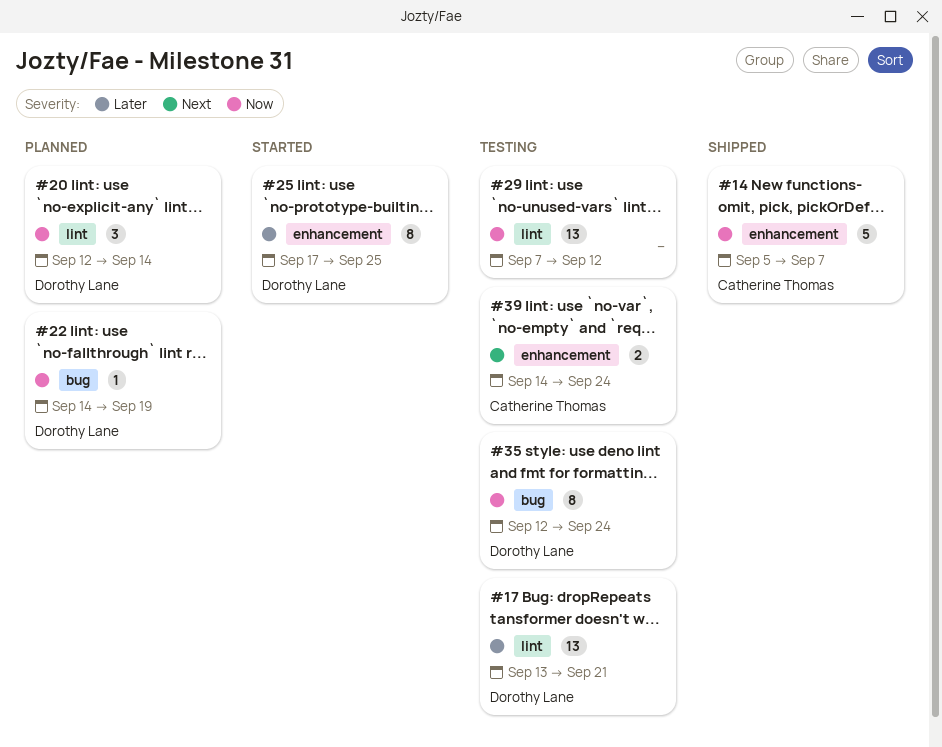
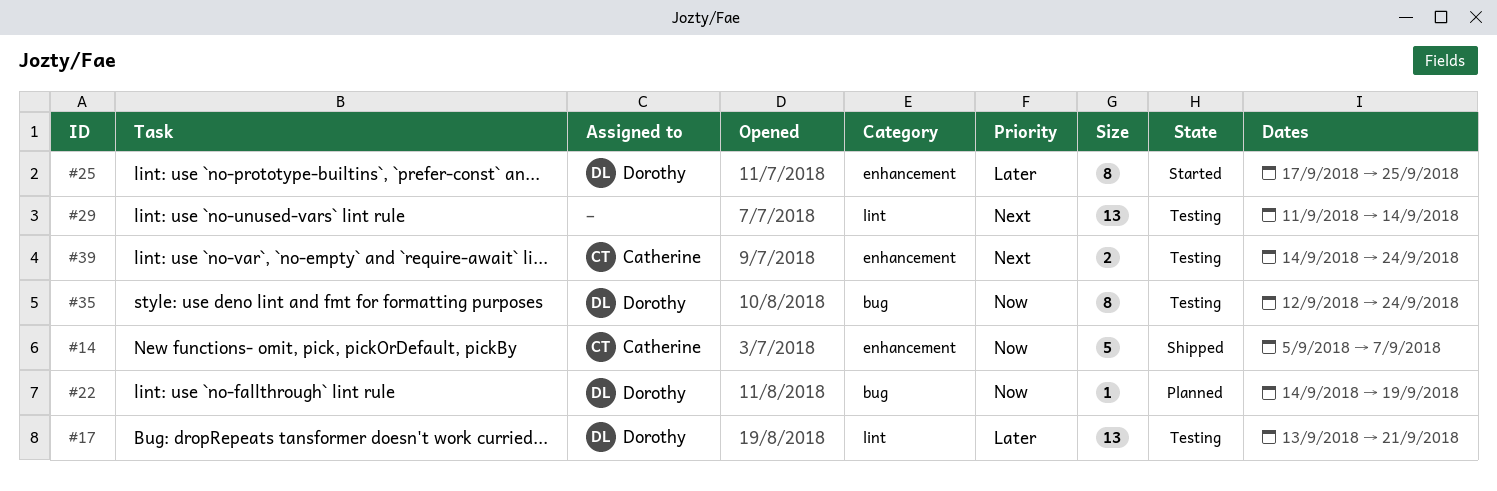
#20: present -> none
#29, priority: Now -> Next
#29, start: Sep 7 -> Sep 11
#29, due: Sep 12 -> Sep 14

